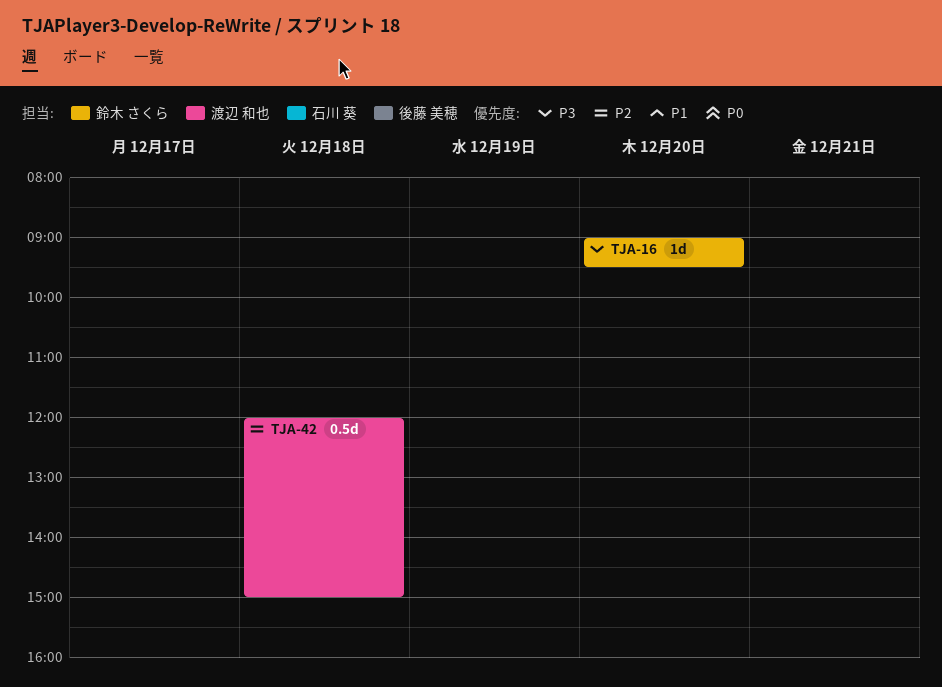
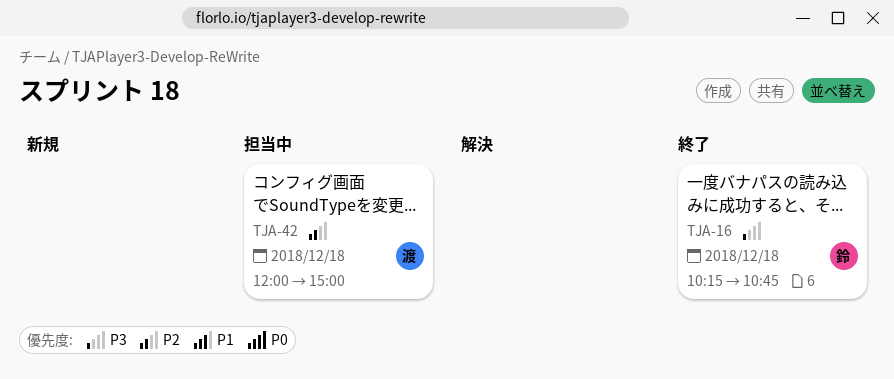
TJA-16, day: Dec 20 -> Dec 18
TJA-16, begins: 09:00 -> 10:15
TJA-16, ends: 09:30 -> 10:45

